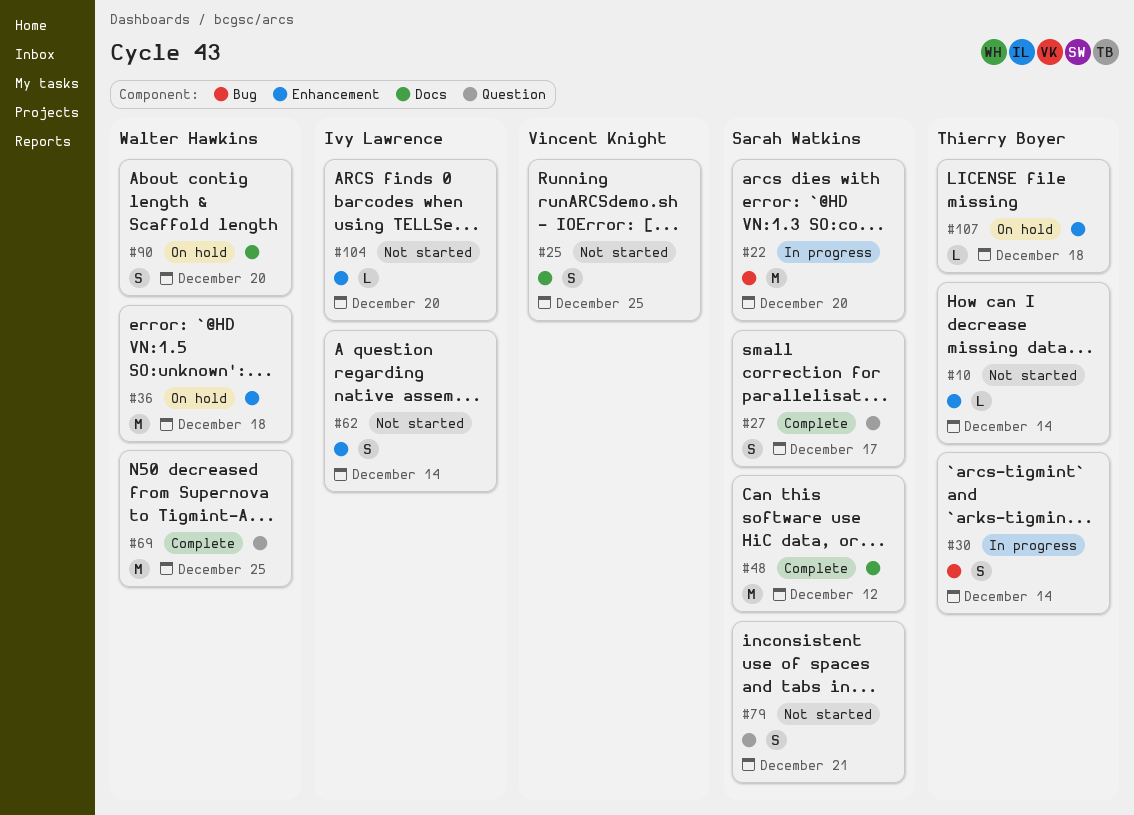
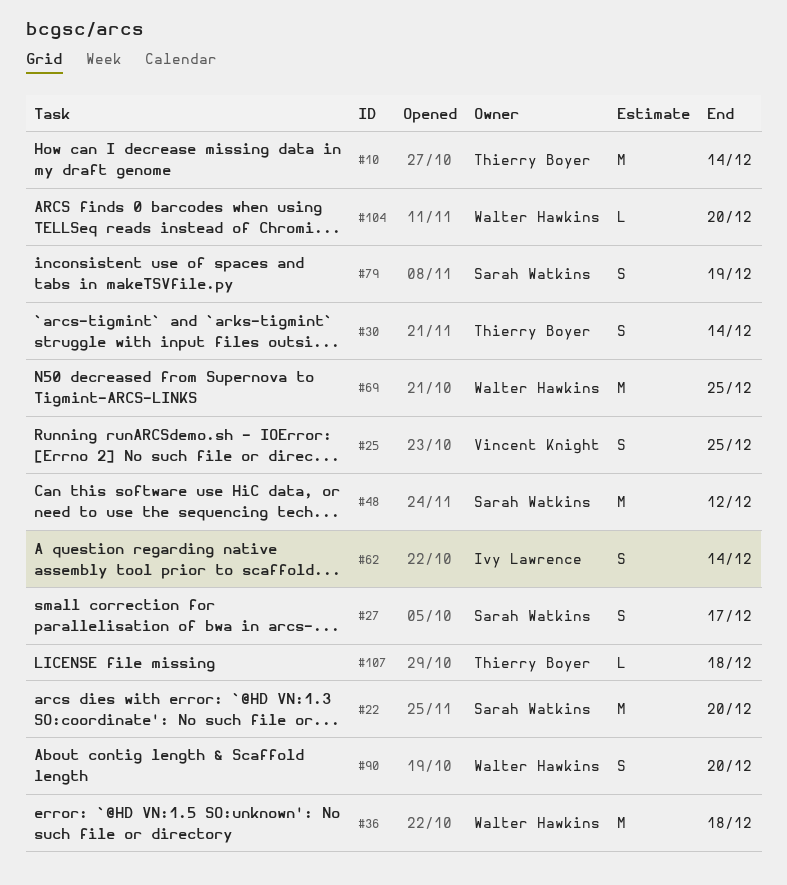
#10, estimate: L -> M
#79, due: Dec 21 -> Dec 19
#104, owner: Ivy Lawrence -> Walter Hawkins

